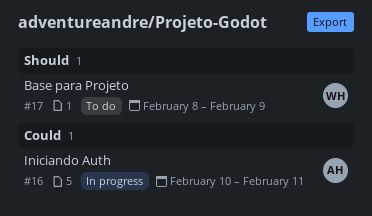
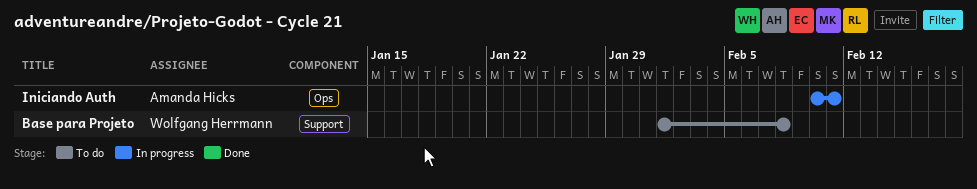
Base para Projeto, start: Feb 8 -> Feb 1
Base para Projeto, due: Feb 9 -> Feb 8

